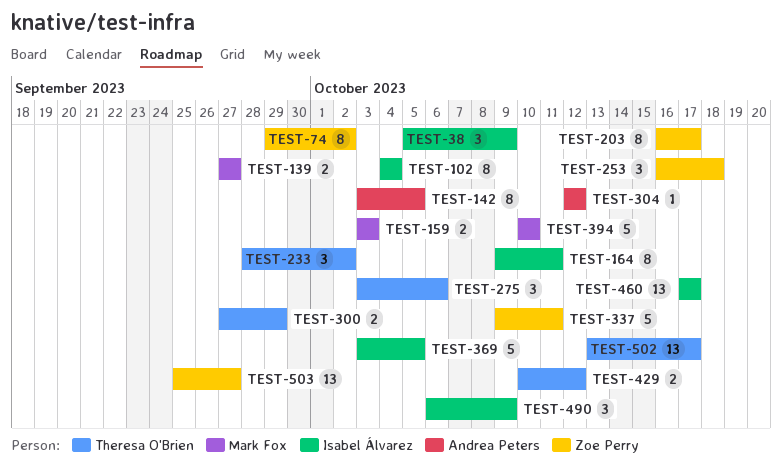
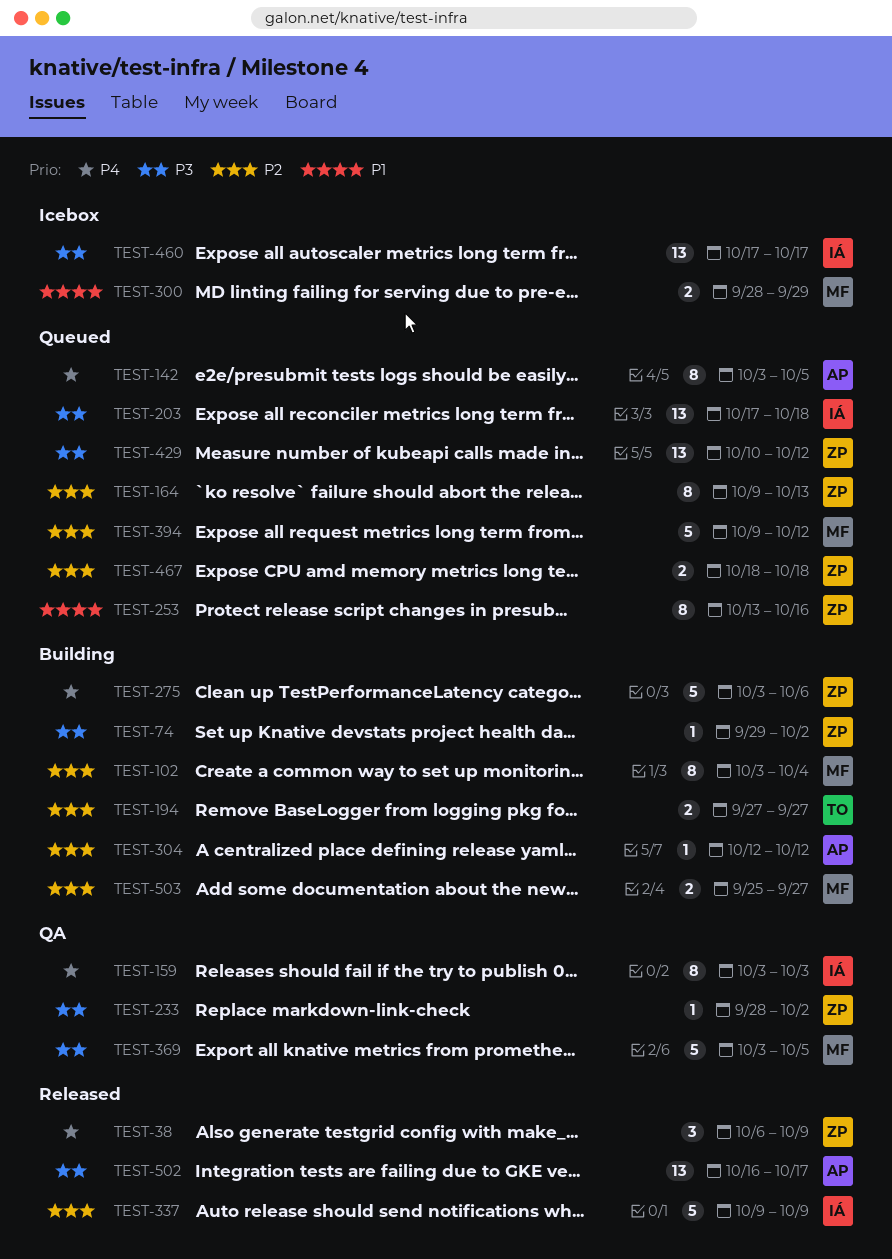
TEST-38, owner: Isabel Álvarez -> Zoe Perry
TEST-38, start: Oct 5 -> Oct 6
TEST-74, estimate: 8 -> 1
TEST-102, owner: Isabel Álvarez -> Mark Fox
TEST-102, start: Oct 4 -> Oct 3
TEST-139: present -> none
TEST-159, owner: Mark Fox -> Isabel Álvarez
TEST-159, estimate: 2 -> 8
TEST-164, owner: Isabel Álvarez -> Zoe Perry
TEST-164, due: Oct 11 -> Oct 13
TEST-194: none -> present
TEST-203, owner: Zoe Perry -> Isabel Álvarez
TEST-203, estimate: 8 -> 13
TEST-203, start: Oct 16 -> Oct 17
TEST-203, due: Oct 17 -> Oct 18
TEST-233, owner: Theresa O'Brien -> Zoe Perry
TEST-233, estimate: 3 -> 1
TEST-253, estimate: 3 -> 8
TEST-253, start: Oct 16 -> Oct 13
TEST-253, due: Oct 18 -> Oct 16
TEST-275, owner: Theresa O'Brien -> Zoe Perry
TEST-275, estimate: 3 -> 5
TEST-300, owner: Theresa O'Brien -> Mark Fox
TEST-300, start: Sep 27 -> Sep 28
TEST-337, owner: Zoe Perry -> Isabel Álvarez
TEST-337, due: Oct 11 -> Oct 9
TEST-369, owner: Isabel Álvarez -> Mark Fox
TEST-394, start: Oct 10 -> Oct 9
TEST-394, due: Oct 10 -> Oct 12
TEST-429, owner: Theresa O'Brien -> Zoe Perry
TEST-429, estimate: 2 -> 13
TEST-467: none -> present
TEST-490: present -> none
TEST-502, owner: Theresa O'Brien -> Andrea Peters
TEST-502, start: Oct 13 -> Oct 16
TEST-503, owner: Zoe Perry -> Mark Fox
TEST-503, estimate: 13 -> 2

